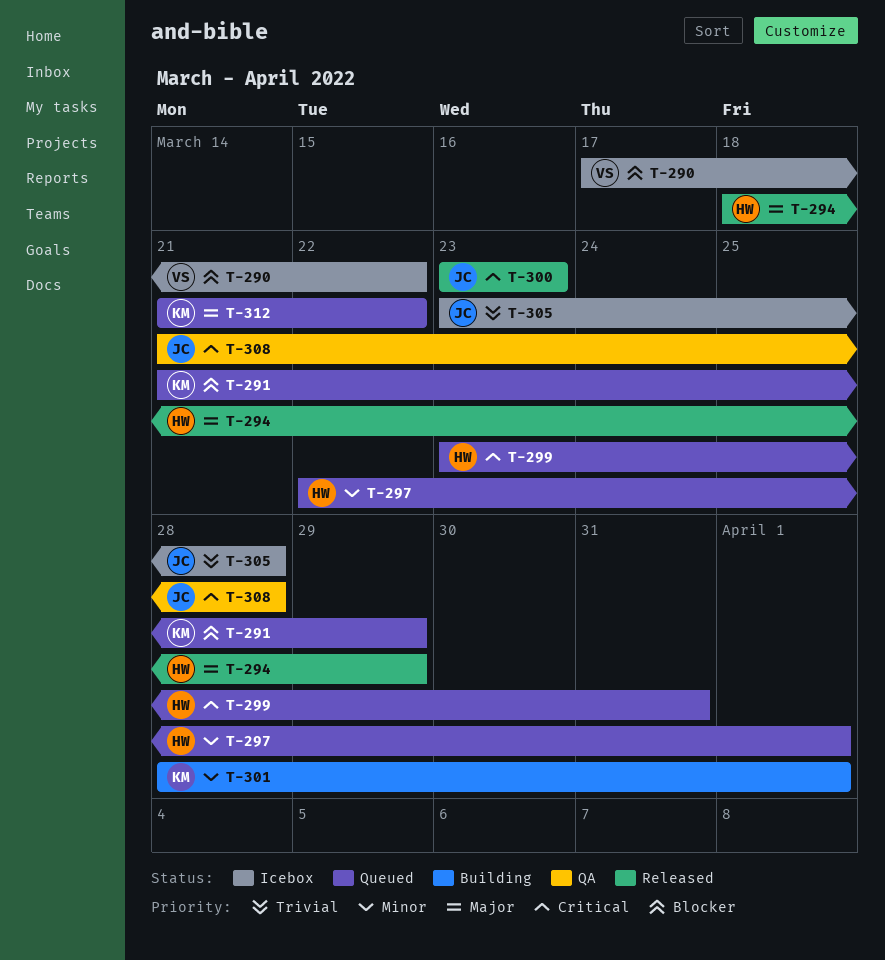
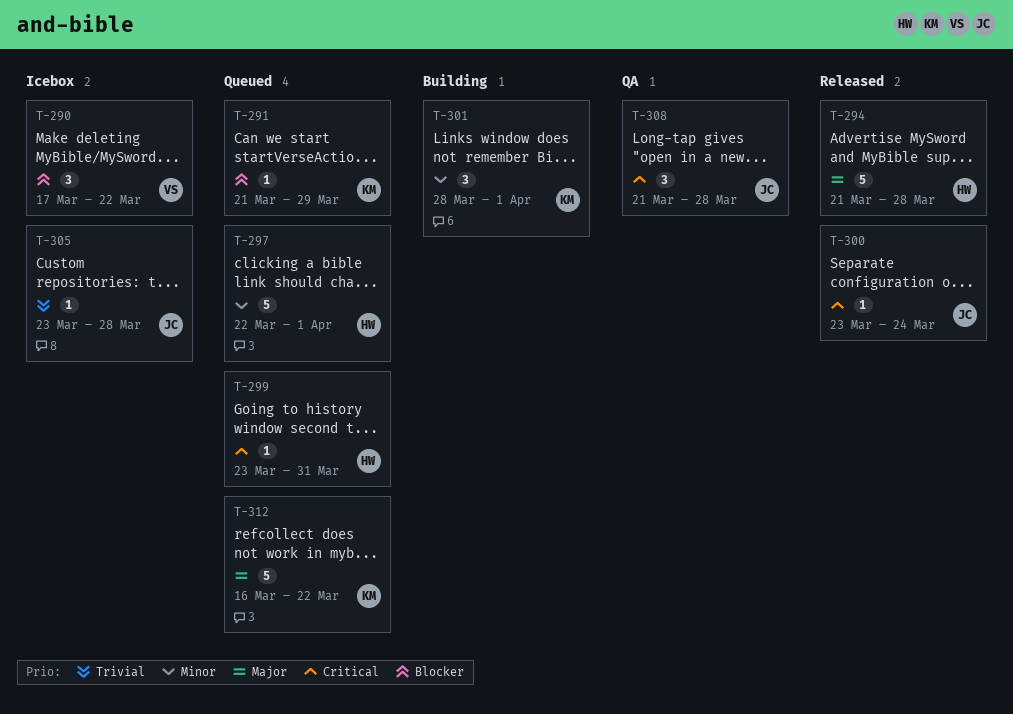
T-294, start: Mar 18 -> Mar 21
T-294, due: Mar 29 -> Mar 28
T-300, due: Mar 23 -> Mar 24
T-312, start: Mar 21 -> Mar 16

